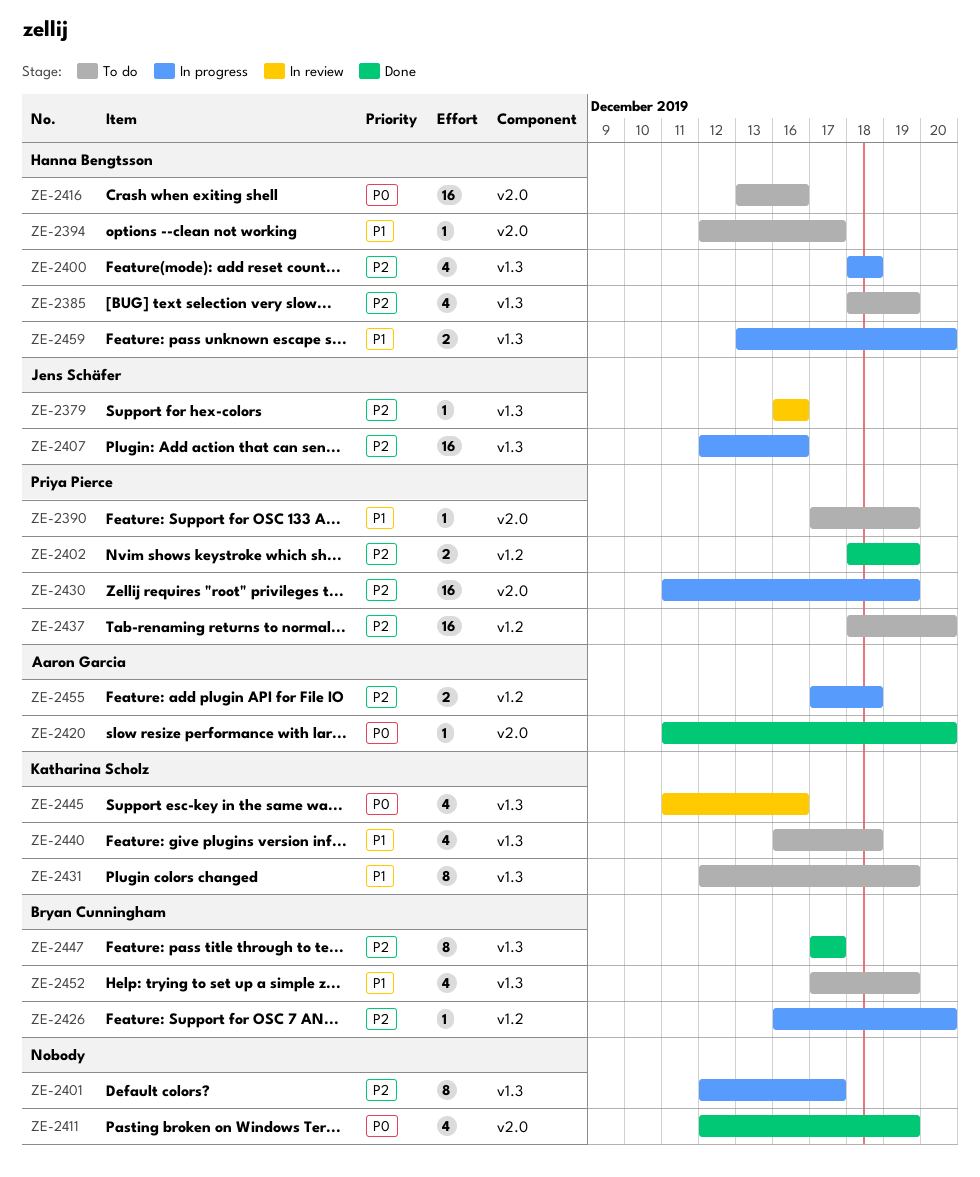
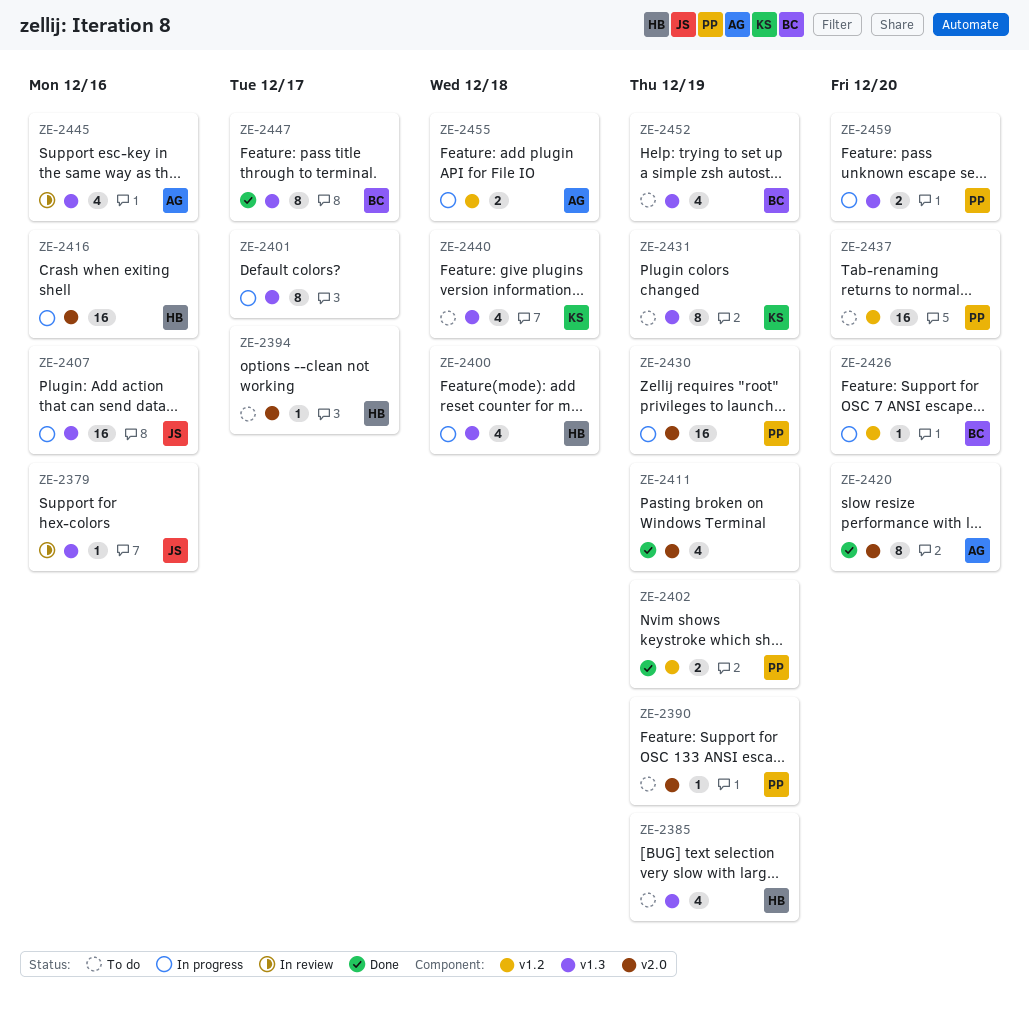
ZE-2416, status: To do -> In progress
ZE-2420, estimate: 1 -> 8
ZE-2445, owner: Katharina Scholz -> Aaron Garcia
ZE-2459, owner: Hanna Bengtsson -> Priya Pierce

